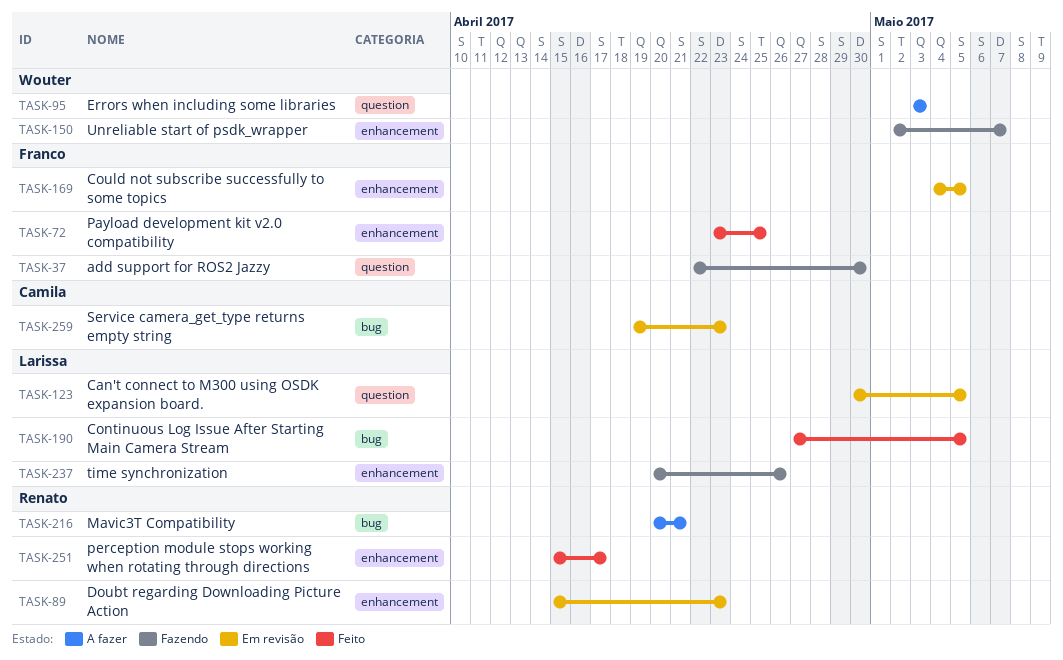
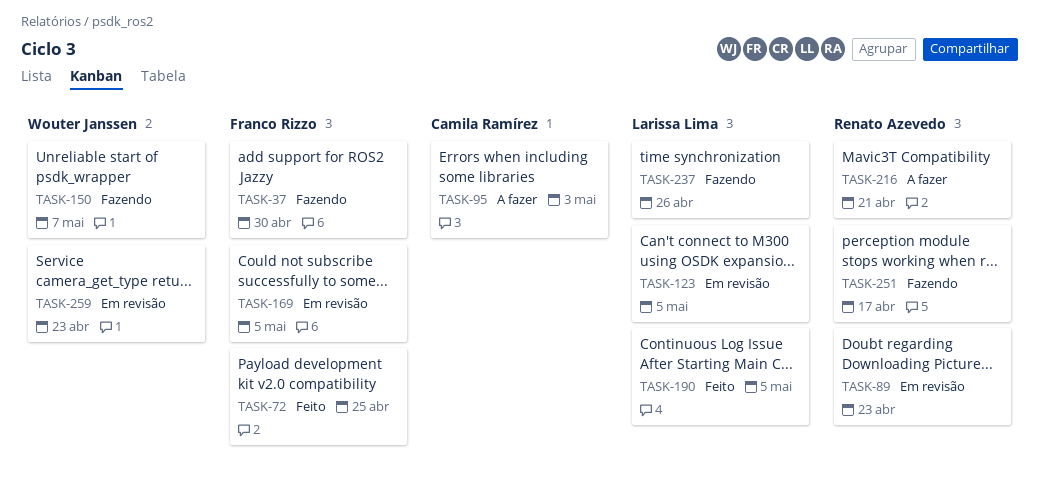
TASK-95, owner: Wouter Janssen -> Camila Ramírez
TASK-251, status: Feito -> Fazendo
TASK-259, owner: Camila Ramírez -> Wouter Janssen

